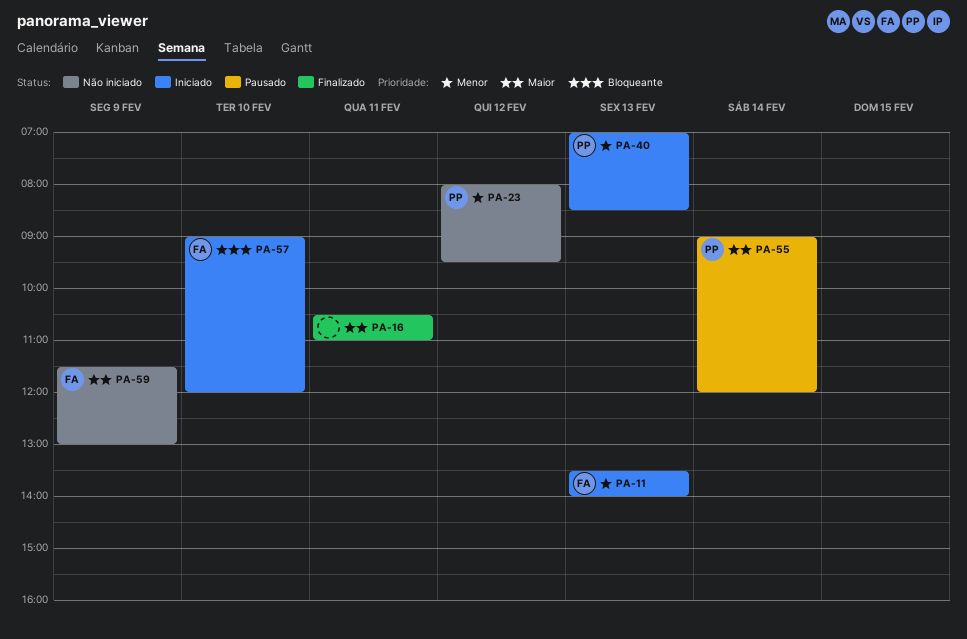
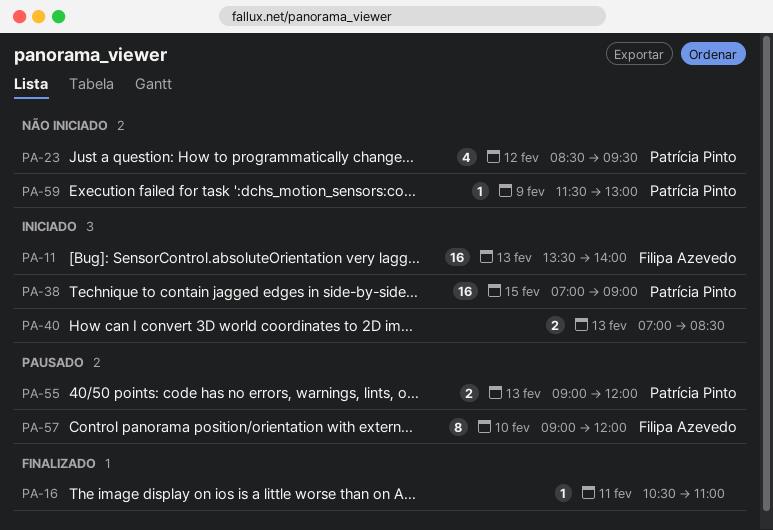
PA-23, begins: 08:00 -> 08:30
PA-38: none -> present
PA-40, owner: Patrícia Pinto -> none
PA-55, day: Feb 14 -> Feb 13
PA-57, status: Iniciado -> Pausado
PA-59, owner: Filipa Azevedo -> Patrícia Pinto

